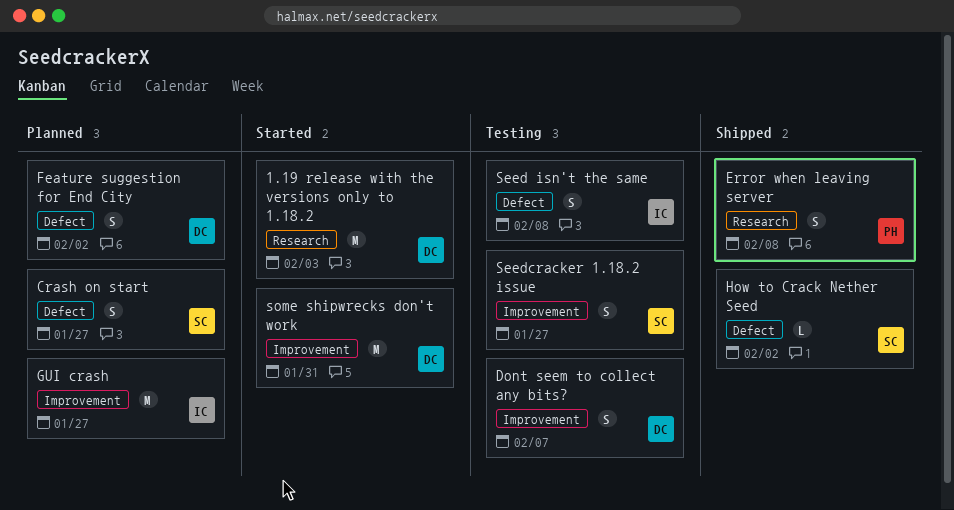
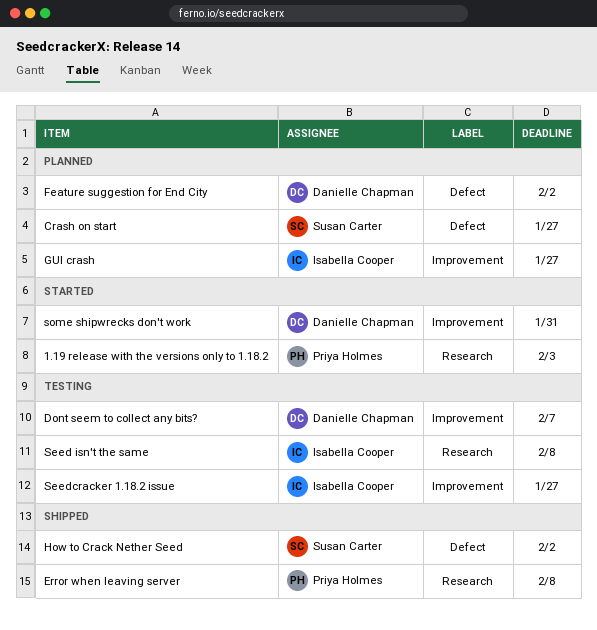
1.19 release with the versions only to 1.18.2, owner: Danielle Chapman -> Priya Holmes
Seed isn't the same, label: Defect -> Research
Seedcracker 1.18.2 issue, owner: Susan Carter -> Isabella Cooper

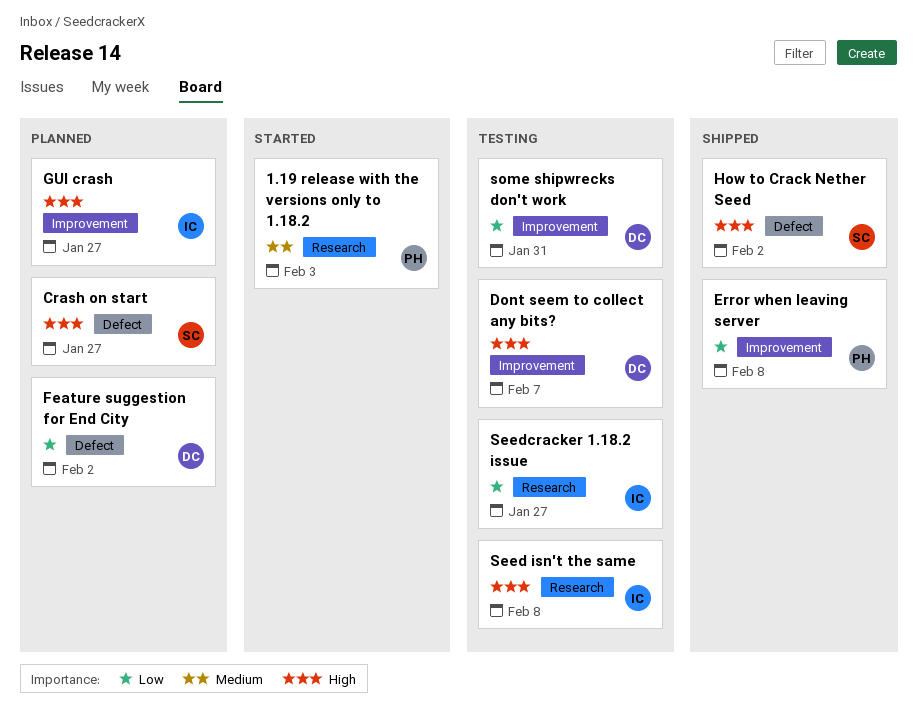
Error when leaving server, label: Research -> Improvement
Seedcracker 1.18.2 issue, label: Improvement -> Research
some shipwrecks don't work, status: Started -> Testing

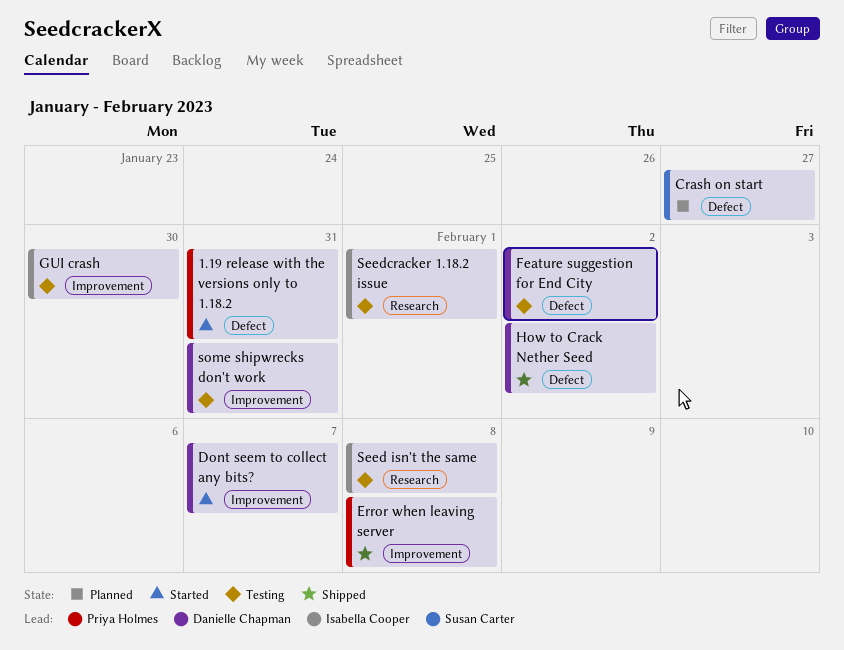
1.19 release with the versions only to 1.18.2, label: Research -> Defect
1.19 release with the versions only to 1.18.2, due: Feb 3 -> Jan 31
Dont seem to collect any bits?, status: Testing -> Started
Feature suggestion for End City, status: Planned -> Testing
GUI crash, status: Planned -> Testing
GUI crash, due: Jan 27 -> Jan 30
How to Crack Nether Seed, owner: Susan Carter -> Danielle Chapman
Seedcracker 1.18.2 issue, due: Jan 27 -> Feb 1

